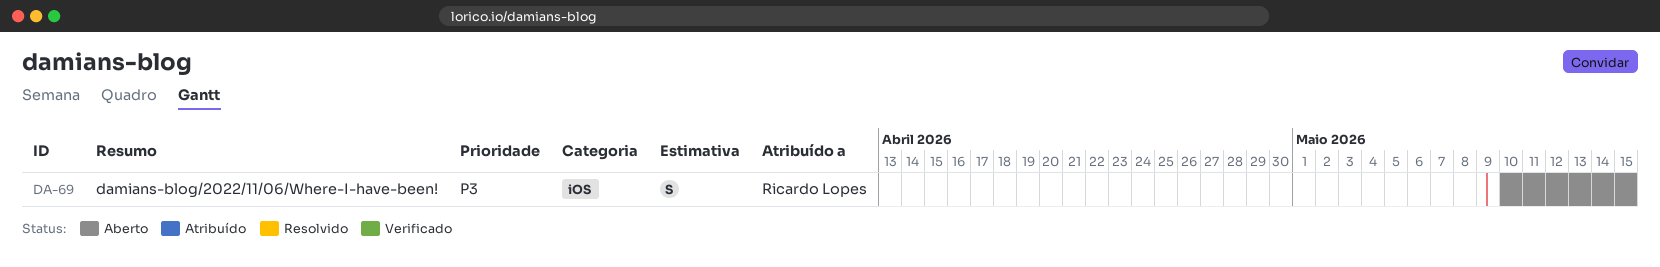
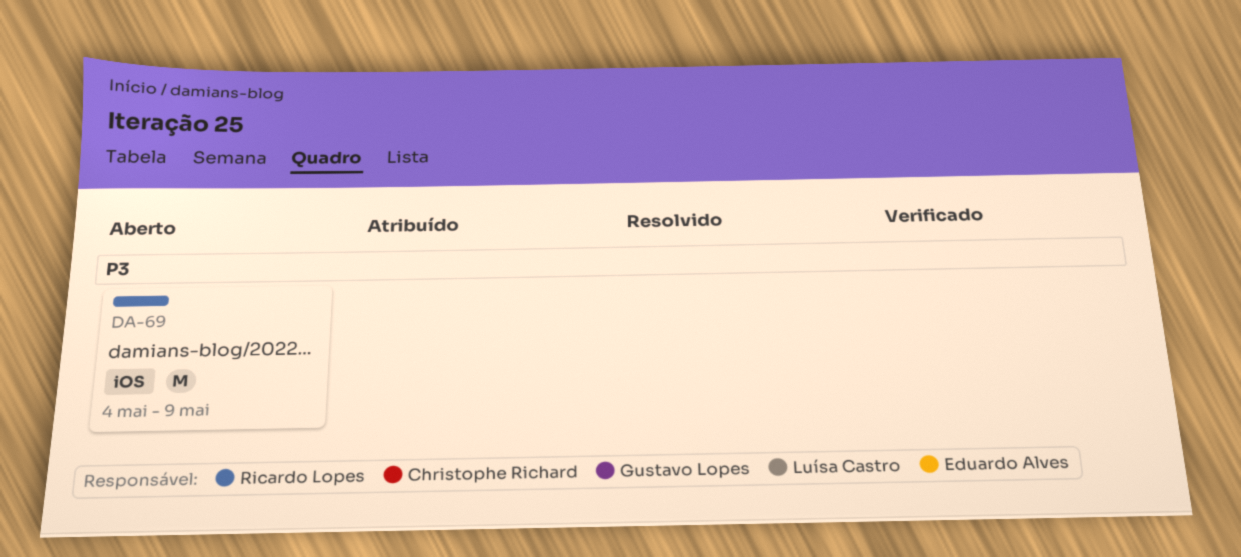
DA-69, estimate: S -> M
DA-69, start: May 10 -> May 4
DA-69, due: May 15 -> May 9

